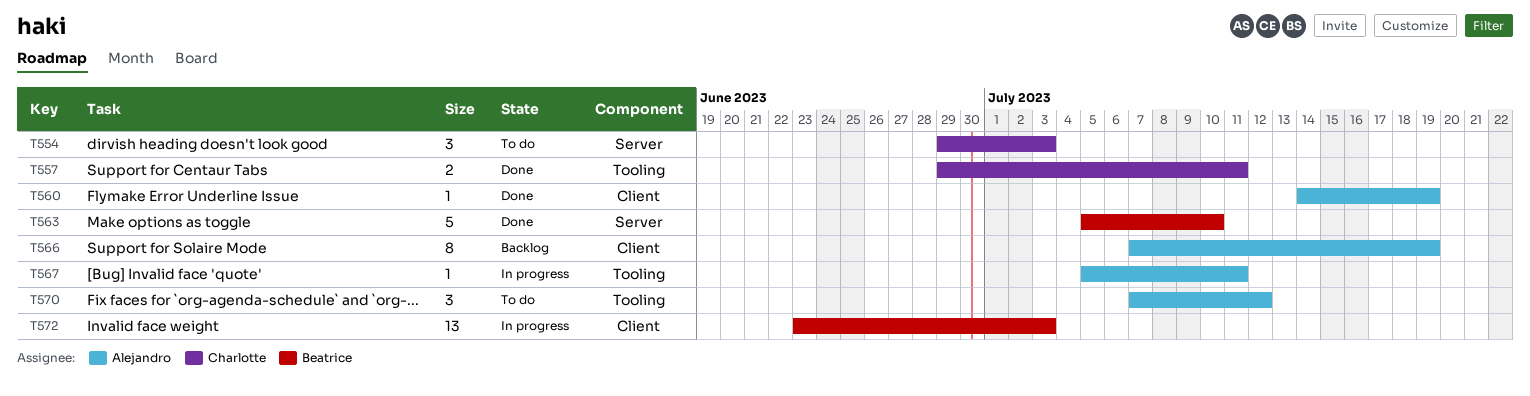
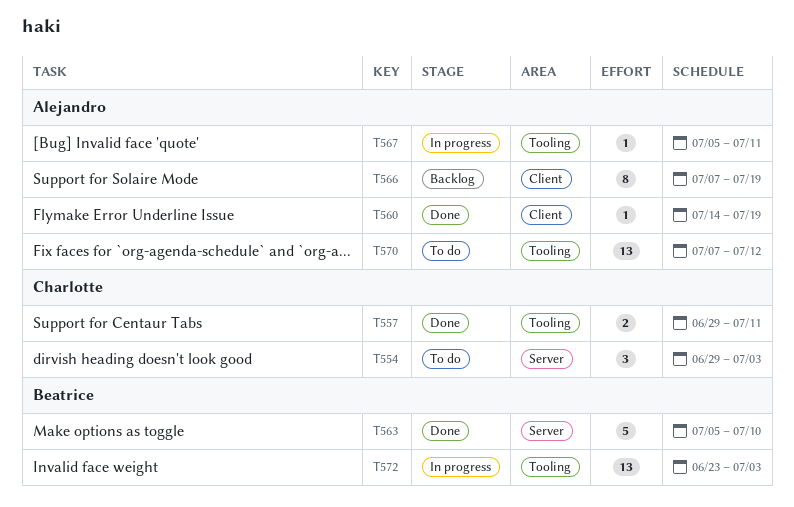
T570, estimate: 3 -> 13
T572, label: Client -> Tooling

